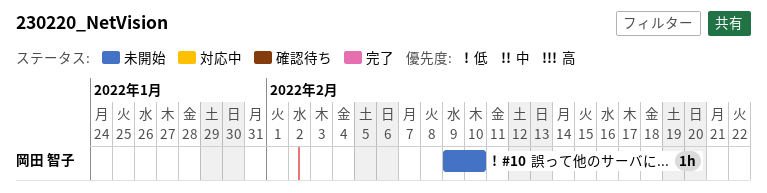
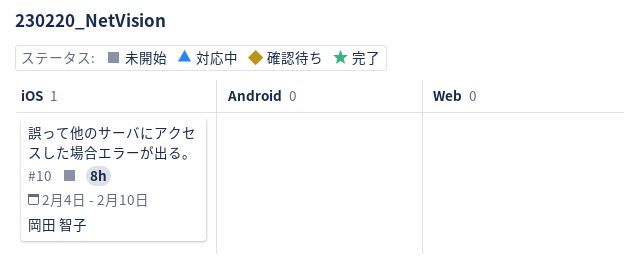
#10, estimate: 1h -> 8h
#10, start: Feb 9 -> Feb 4

